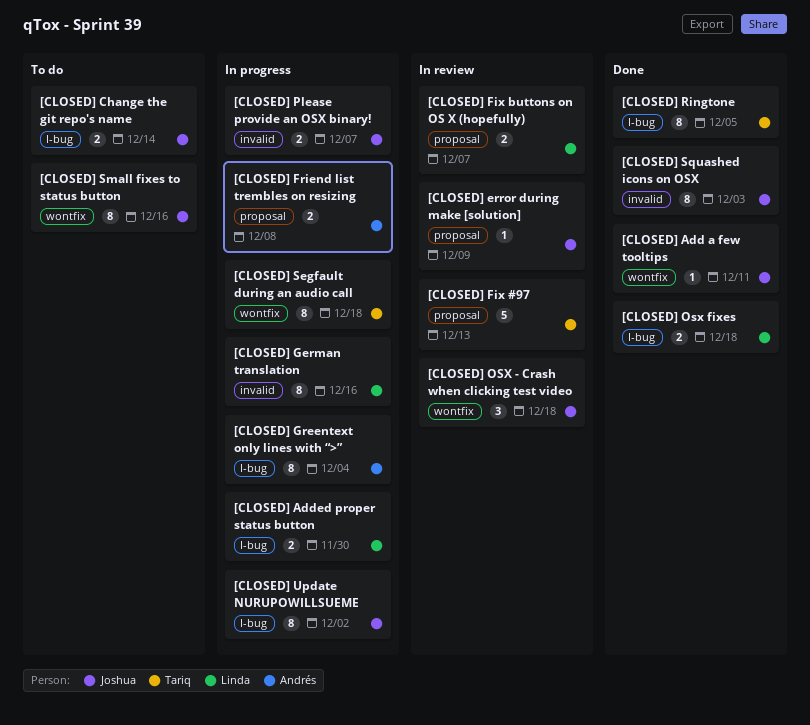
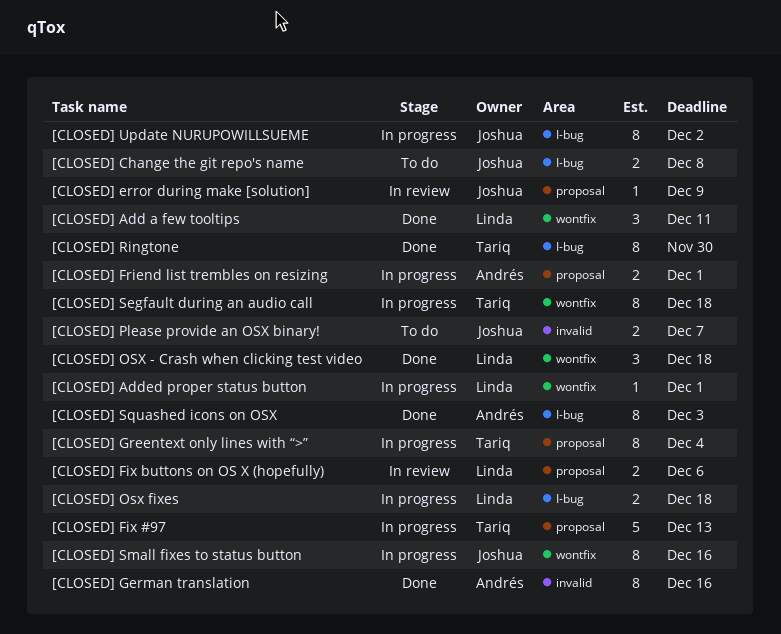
[CLOSED] Add a few tooltips, owner: Joshua -> Linda
[CLOSED] Add a few tooltips, estimate: 1 -> 3
[CLOSED] Added proper status button, label: I-bug -> wontfix
[CLOSED] Added proper status button, estimate: 2 -> 1
[CLOSED] Added proper status button, due: Nov 30 -> Dec 1
[CLOSED] Change the git repo's name, due: Dec 14 -> Dec 8
[CLOSED] Fix #97, status: In review -> In progress
[CLOSED] Fix buttons on OS X (hopefully), due: Dec 7 -> Dec 6
[CLOSED] Friend list trembles on resizing, due: Dec 8 -> Dec 1
[CLOSED] German translation, status: In progress -> Done
[CLOSED] German translation, owner: Linda -> Andrés
[CLOSED] Greentext only lines with “>”, owner: Andrés -> Tariq
[CLOSED] Greentext only lines with “>”, label: I-bug -> proposal
[CLOSED] OSX - Crash when clicking test video, status: In review -> Done
[CLOSED] OSX - Crash when clicking test video, owner: Joshua -> Linda
[CLOSED] Osx fixes, status: Done -> In progress
[CLOSED] Please provide an OSX binary!, status: In progress -> To do
[CLOSED] Ringtone, due: Dec 5 -> Nov 30
[CLOSED] Small fixes to status button, status: To do -> In progress
[CLOSED] Squashed icons on OSX, owner: Joshua -> Andrés
[CLOSED] Squashed icons on OSX, label: invalid -> I-bug

